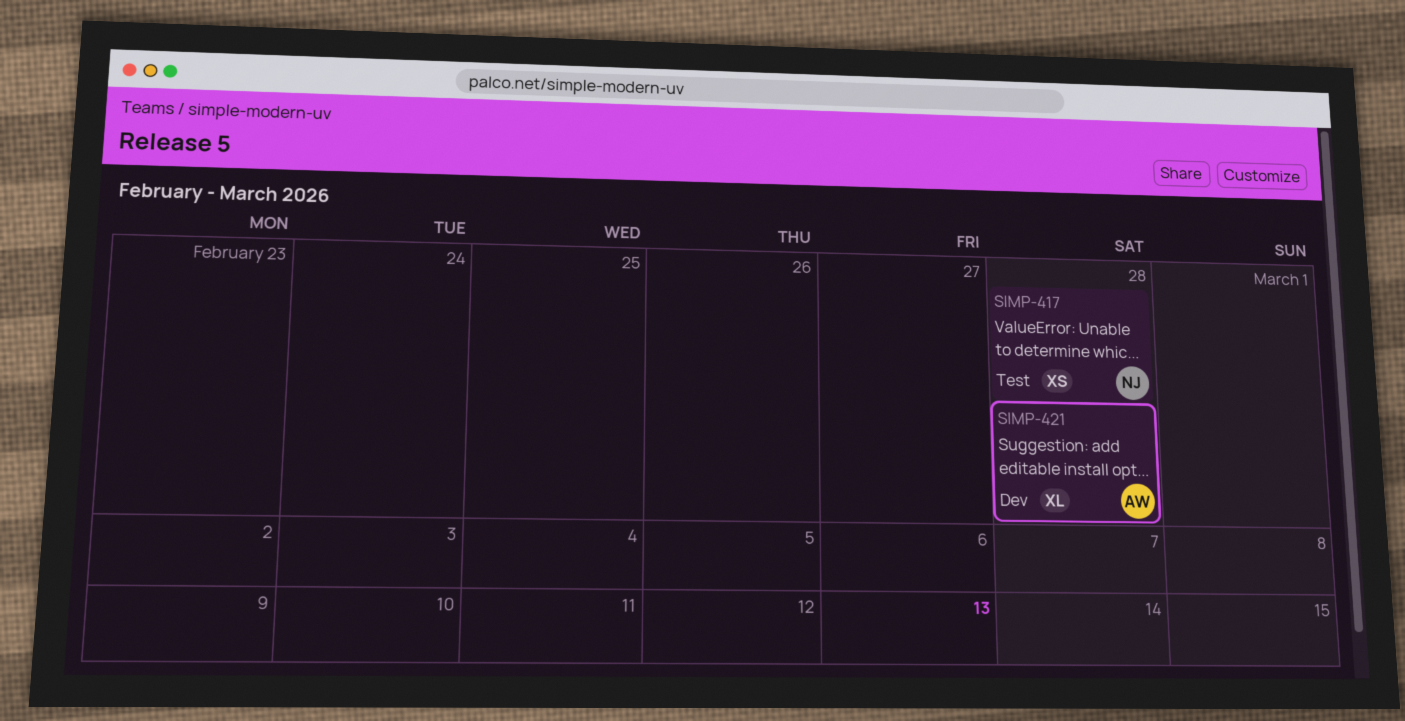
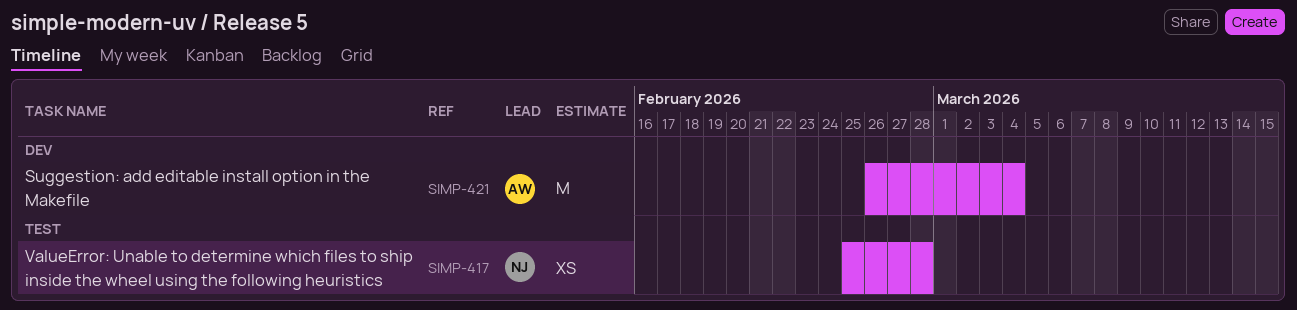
SIMP-421, estimate: XL -> M
SIMP-421, due: Feb 28 -> Mar 4

